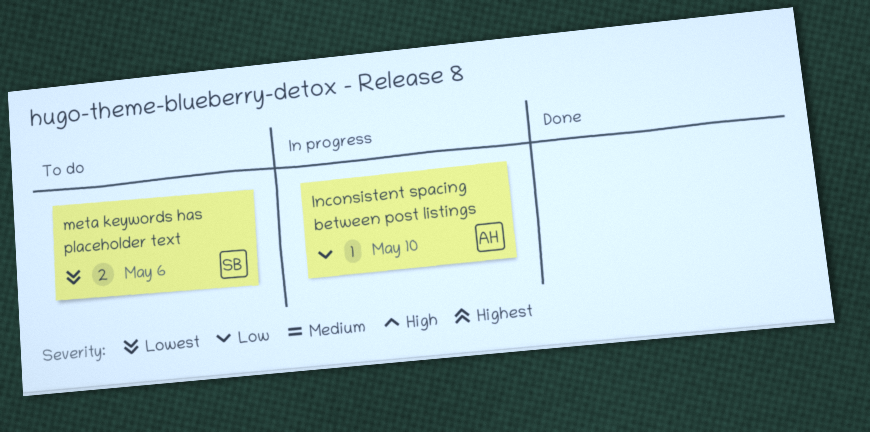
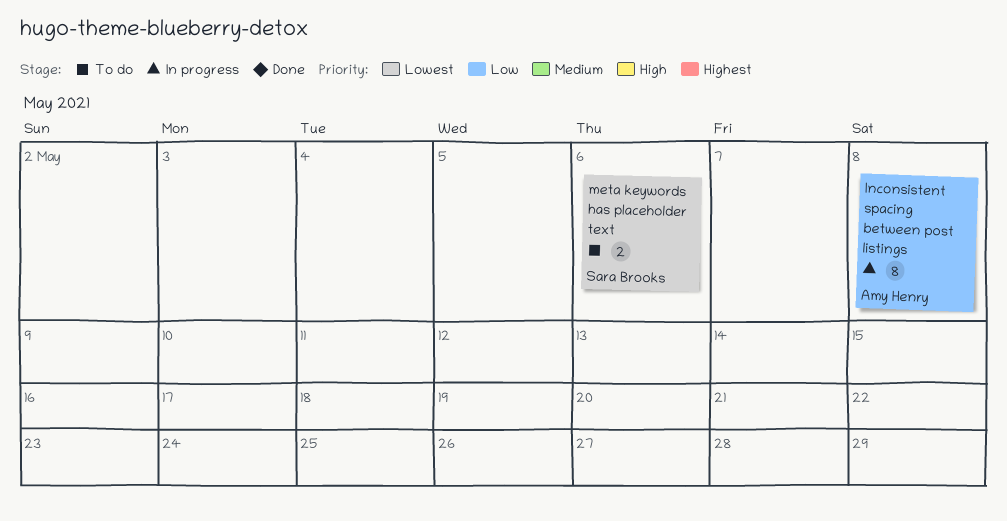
Inconsistent spacing between post listings, estimate: 1 -> 8
Inconsistent spacing between post listings, due: May 10 -> May 8

